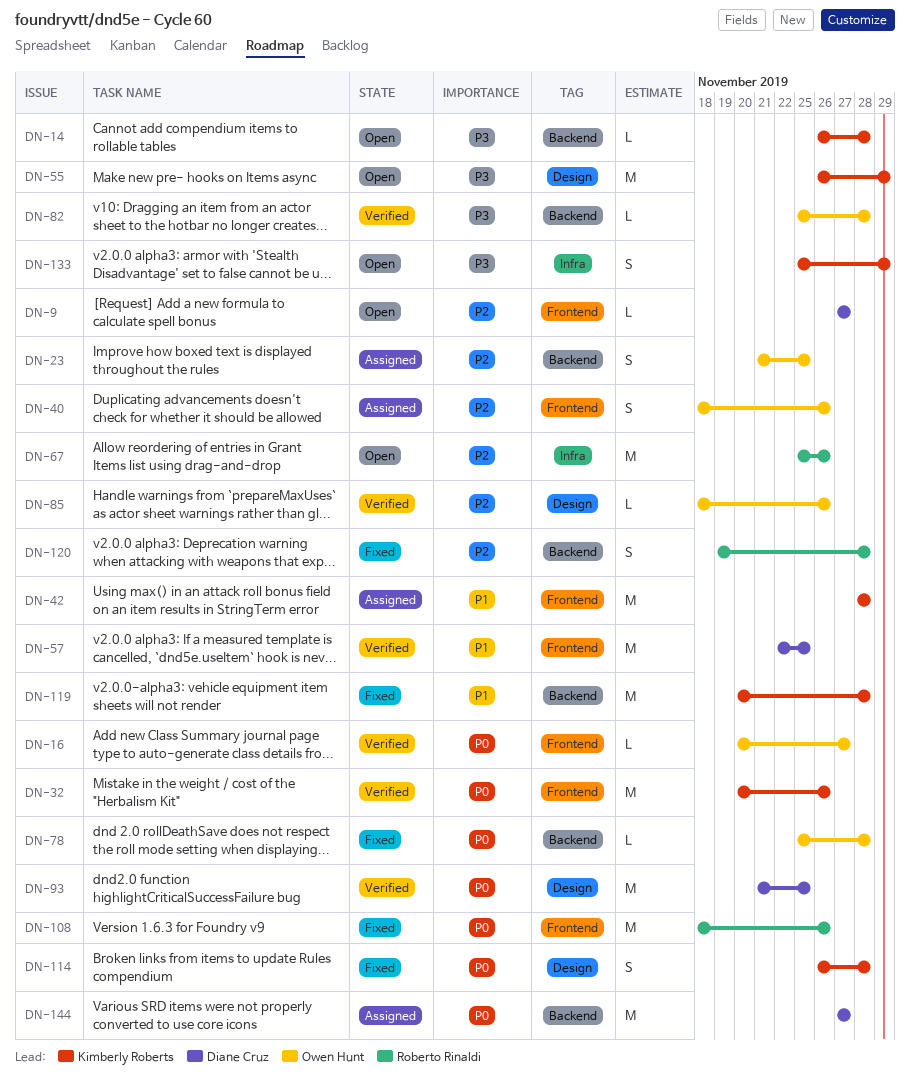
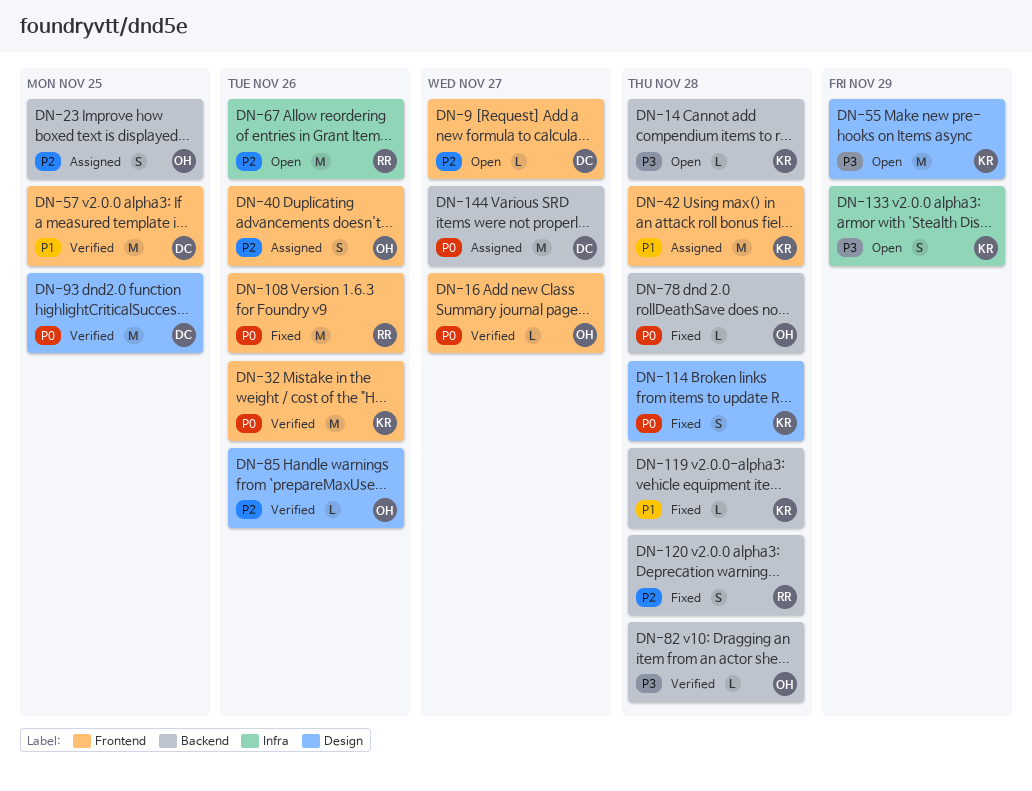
DN-119, estimate: M -> L

